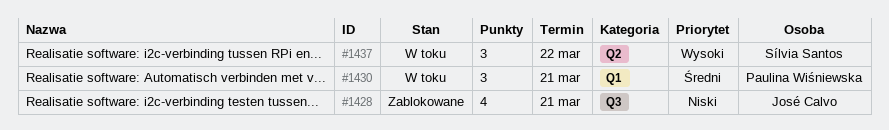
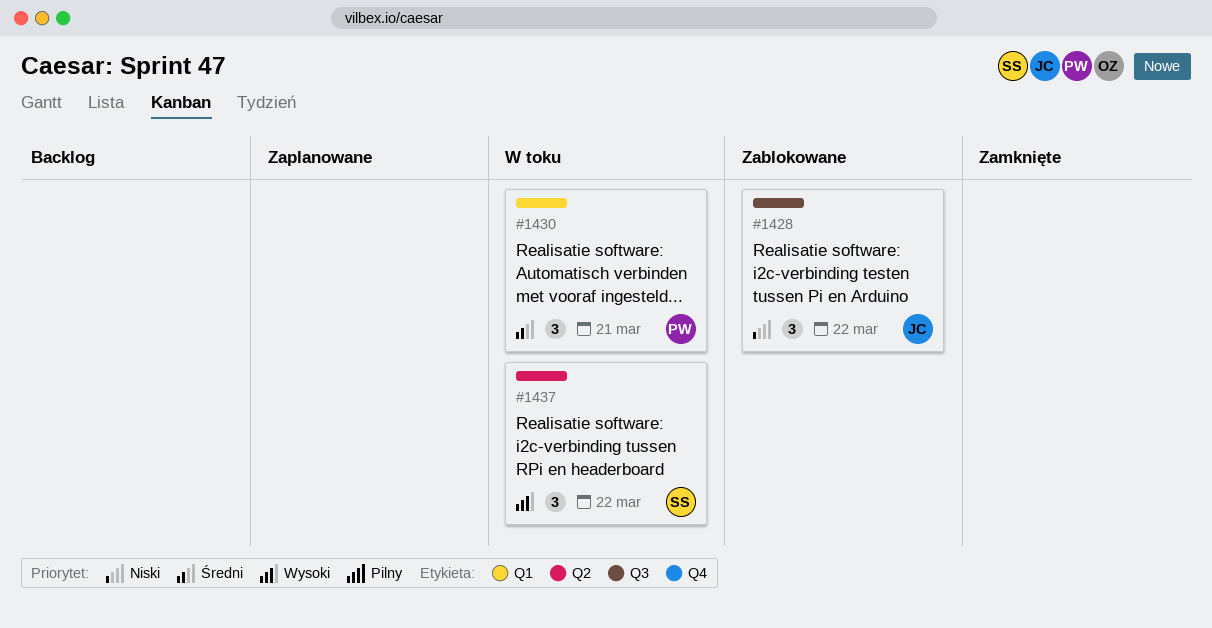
#1428, estimate: 4 -> 3
#1428, due: Mar 21 -> Mar 22

